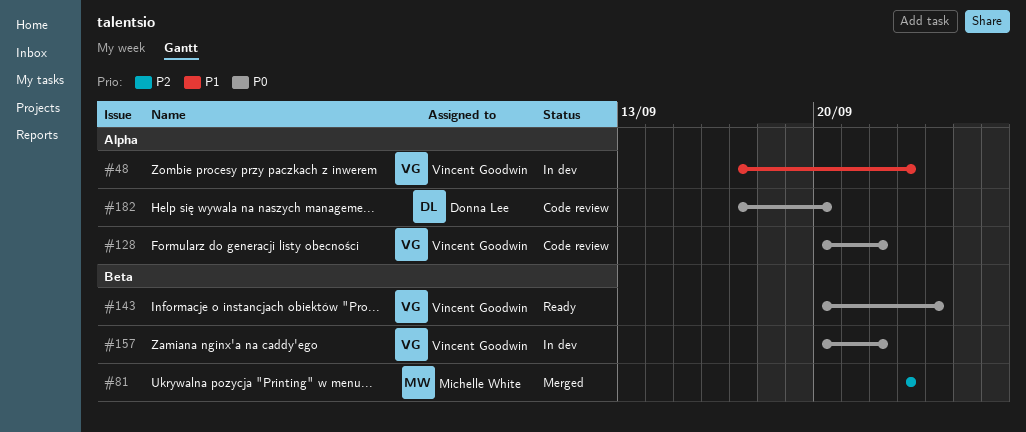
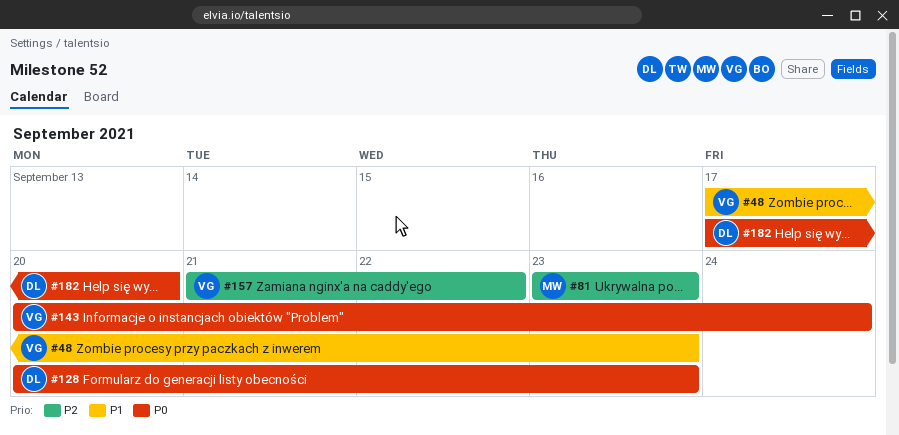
#128, owner: Vincent Goodwin -> Donna Lee
#128, due: Sep 22 -> Sep 23
#157, priority: P0 -> P2
#157, start: Sep 20 -> Sep 21

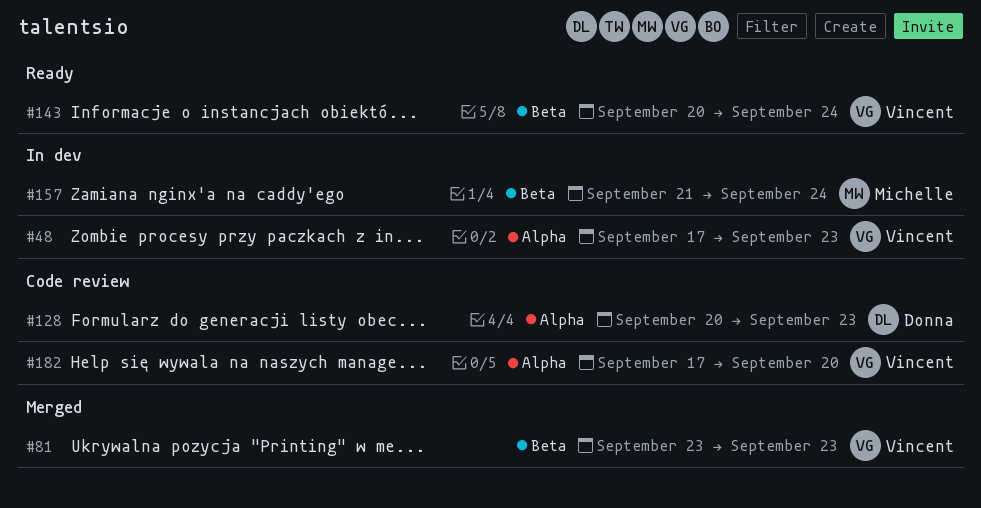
#81, owner: Michelle -> Vincent
#157, owner: Vincent -> Michelle
#157, due: Sep 22 -> Sep 24
#182, owner: Donna -> Vincent

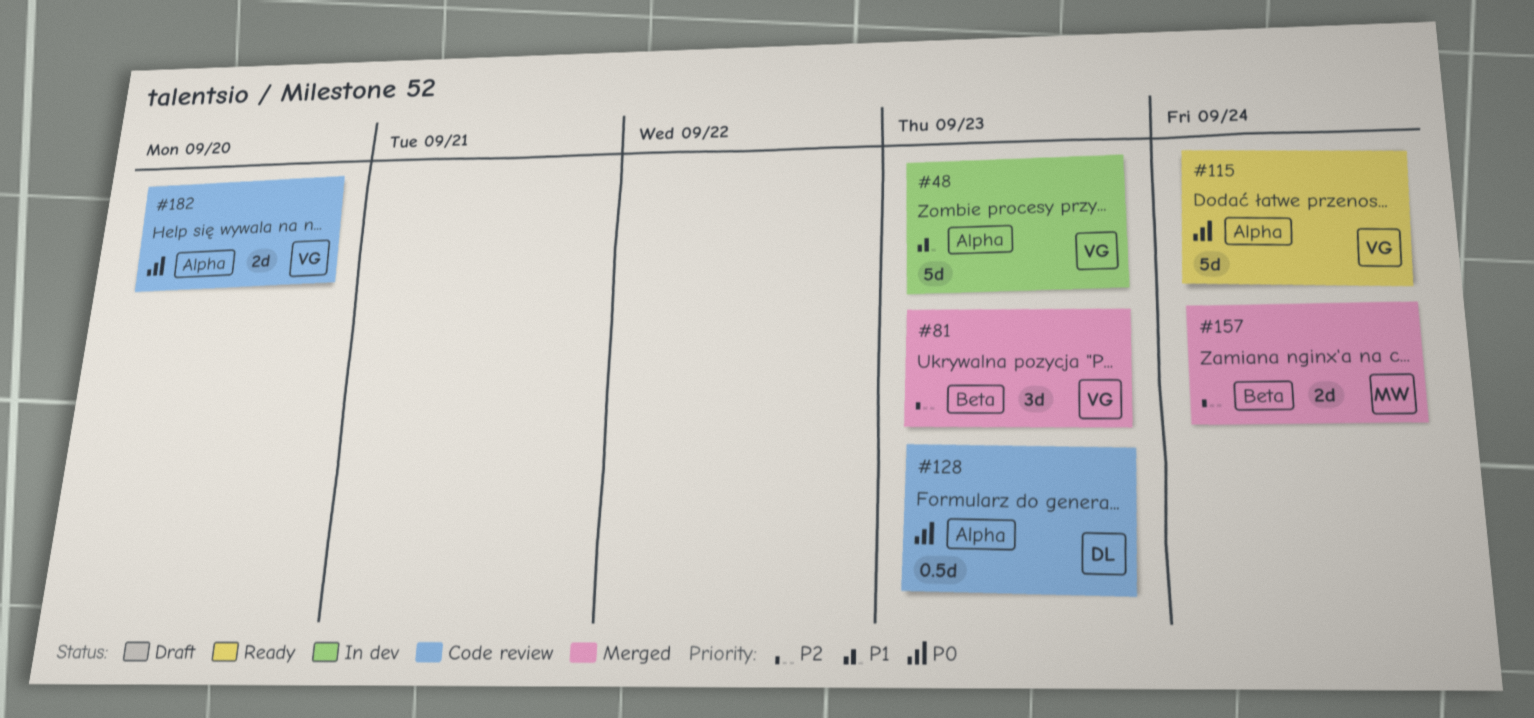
#115: none -> present
#143: present -> none
#157, status: In dev -> Merged

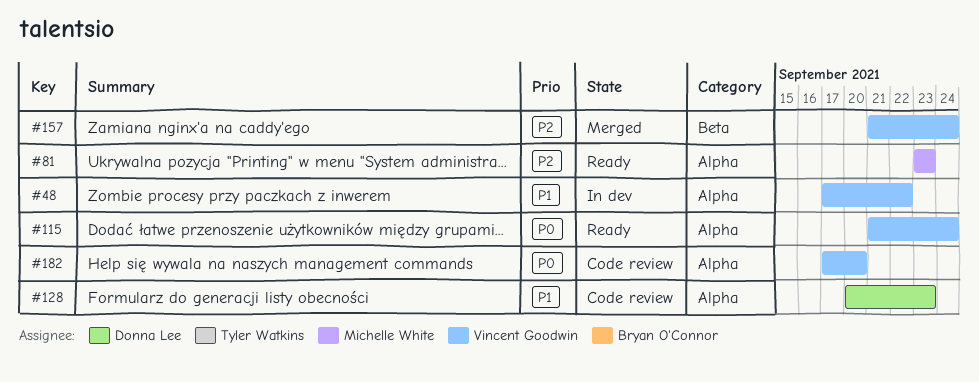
#48, due: Sep 23 -> Sep 22
#81, status: Merged -> Ready
#81, owner: Vincent Goodwin -> Michelle White
#81, label: Beta -> Alpha
#128, priority: P0 -> P1
#157, owner: Michelle White -> Vincent Goodwin

